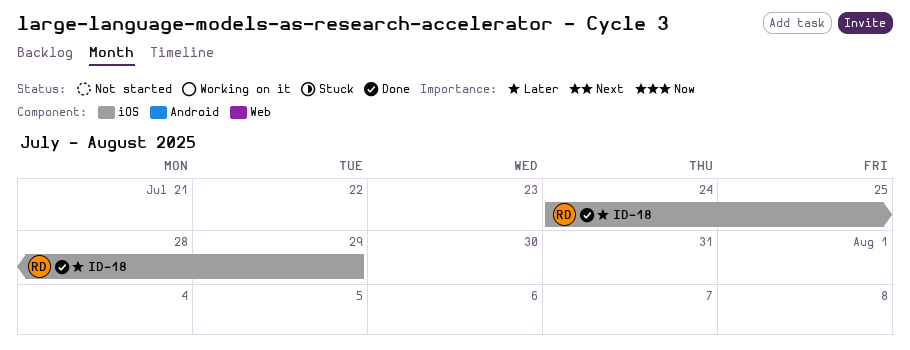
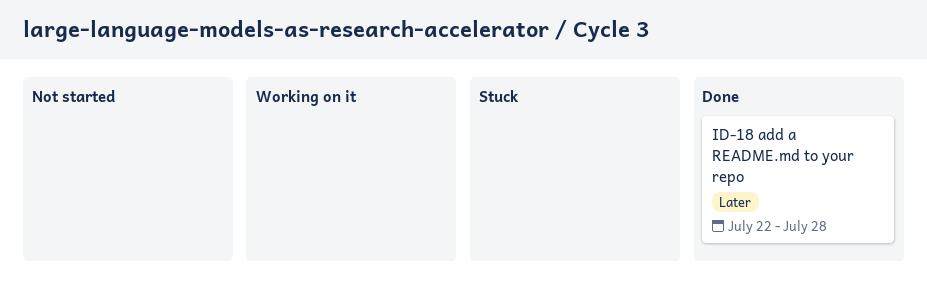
ID-18, start: Jul 24 -> Jul 22
ID-18, due: Jul 29 -> Jul 28

